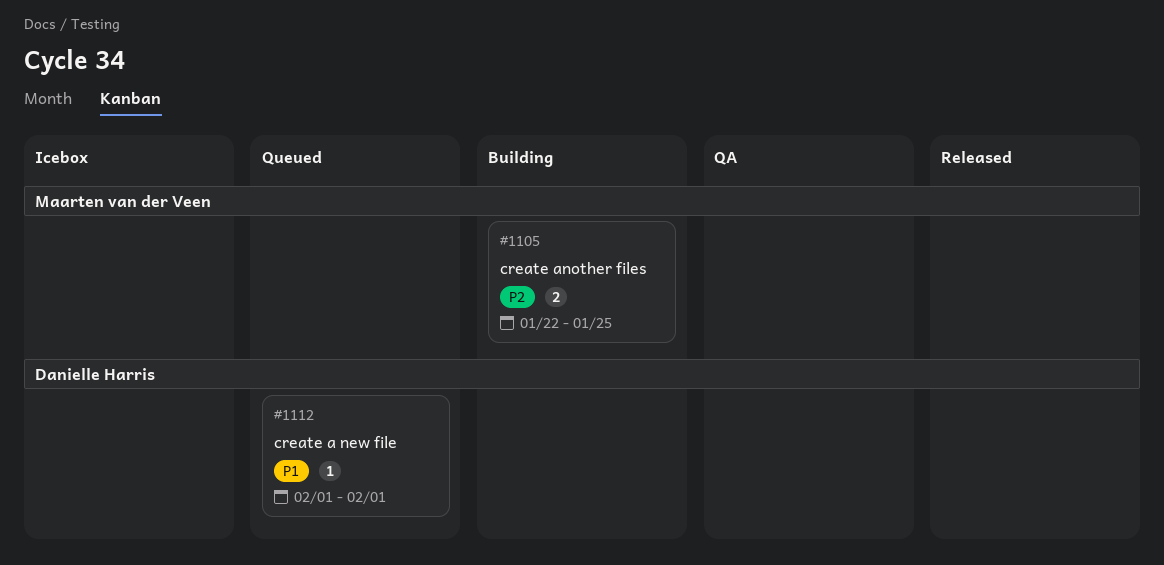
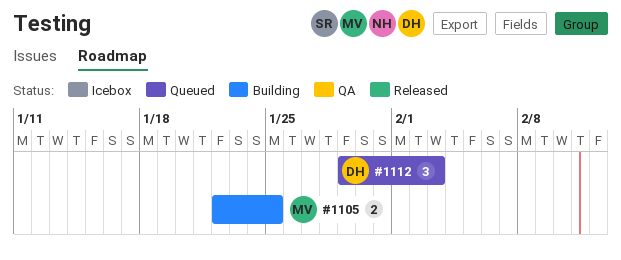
#1112, estimate: 1 -> 3
#1112, start: Feb 1 -> Jan 29
#1112, due: Feb 1 -> Feb 3

